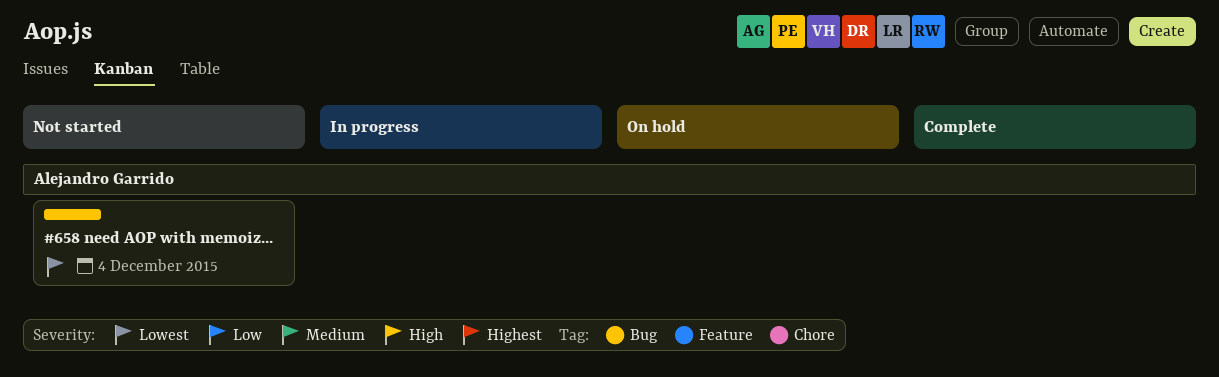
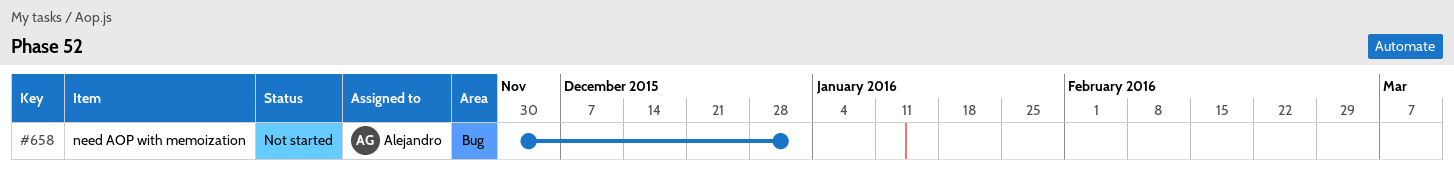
#658, due: Dec 4 -> Jan 1

